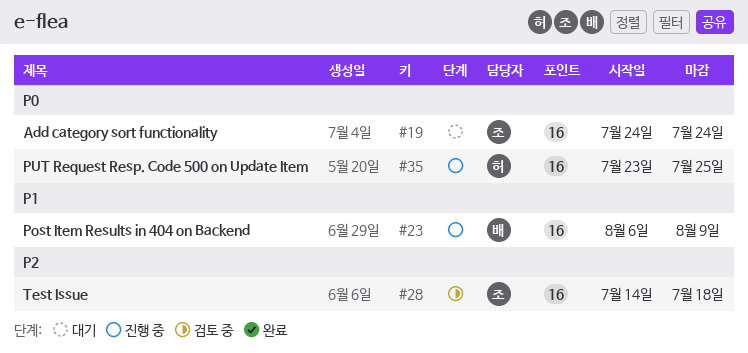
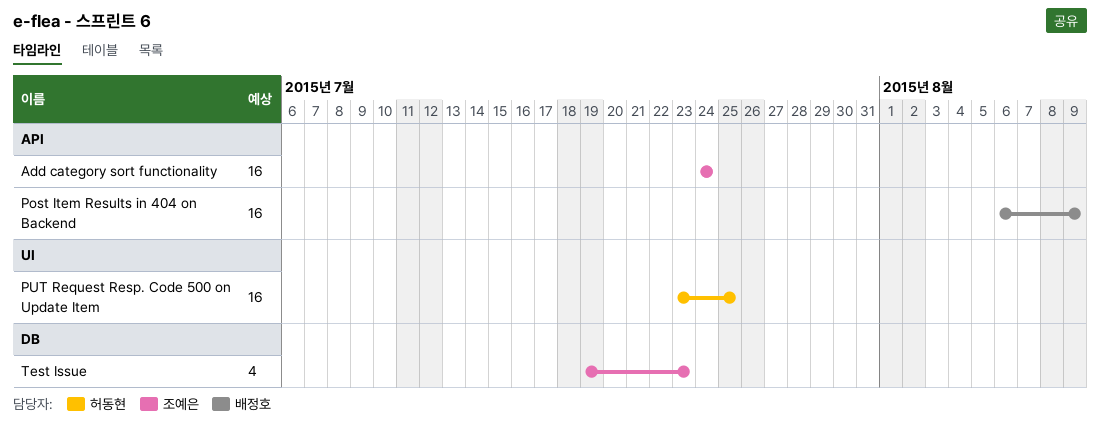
Test Issue, estimate: 16 -> 4
Test Issue, start: Jul 14 -> Jul 19
Test Issue, due: Jul 18 -> Jul 23

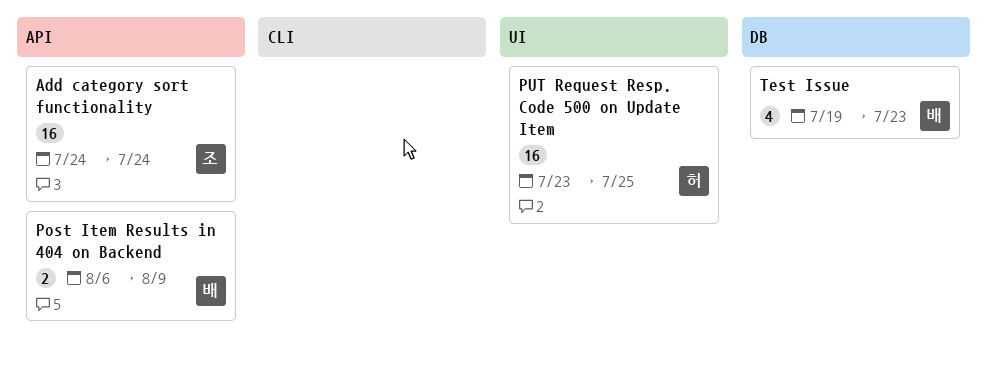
Post Item Results in 404 on Backend, estimate: 16 -> 2
Test Issue, owner: 조예은 -> 배정호

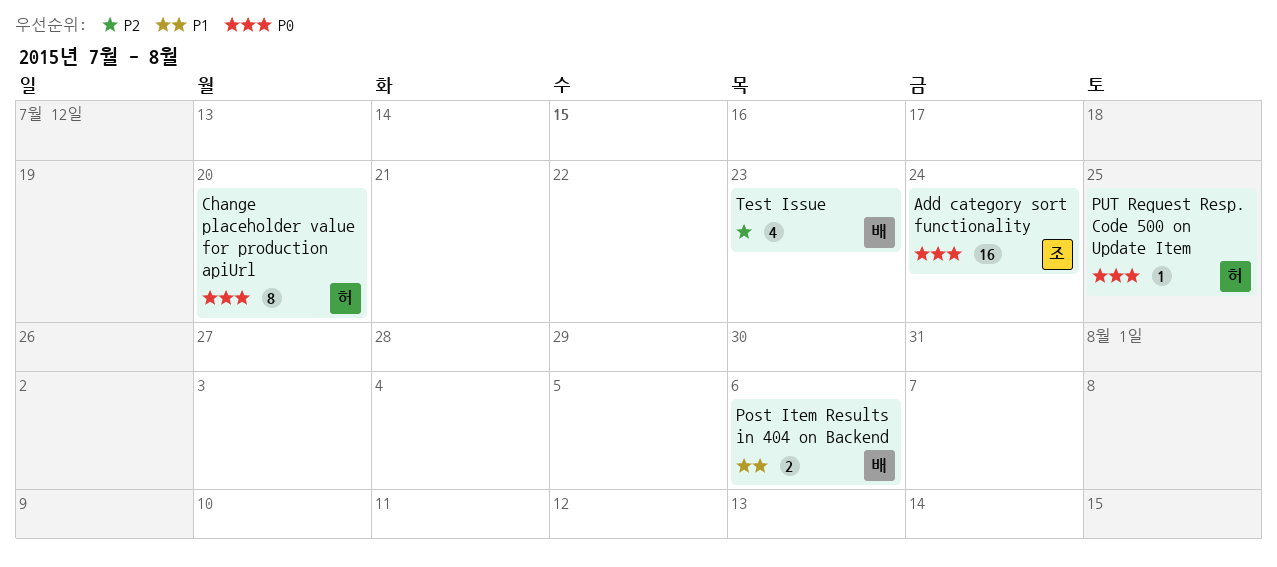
Change placeholder value for production apiUrl: none -> present
Post Item Results in 404 on Backend, due: Aug 9 -> Aug 6
PUT Request Resp. Code 500 on Update Item, estimate: 16 -> 1

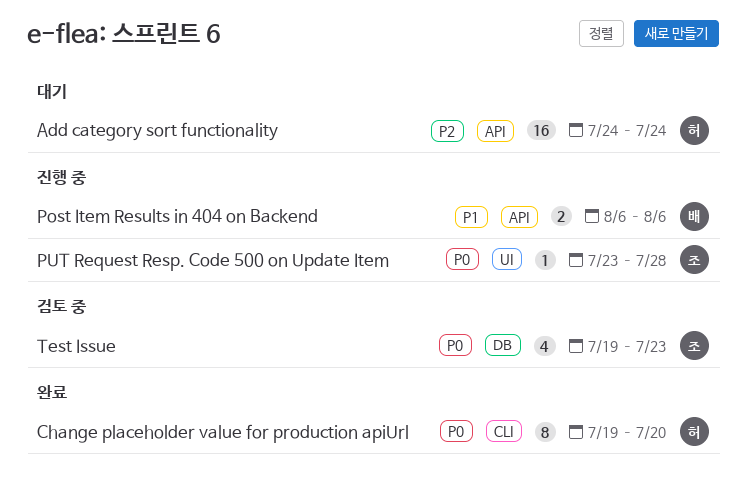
Add category sort functionality, owner: 조 -> 허
Add category sort functionality, priority: P0 -> P2
PUT Request Resp. Code 500 on Update Item, owner: 허 -> 조
PUT Request Resp. Code 500 on Update Item, due: Jul 25 -> Jul 28
Test Issue, owner: 배 -> 조
Test Issue, priority: P2 -> P0

